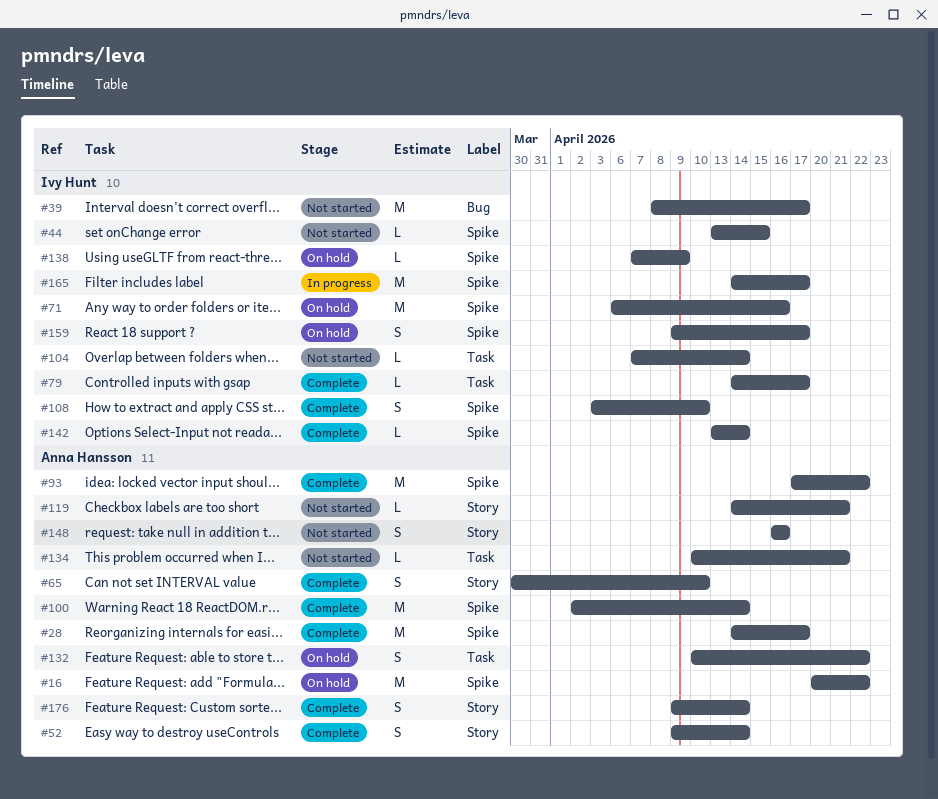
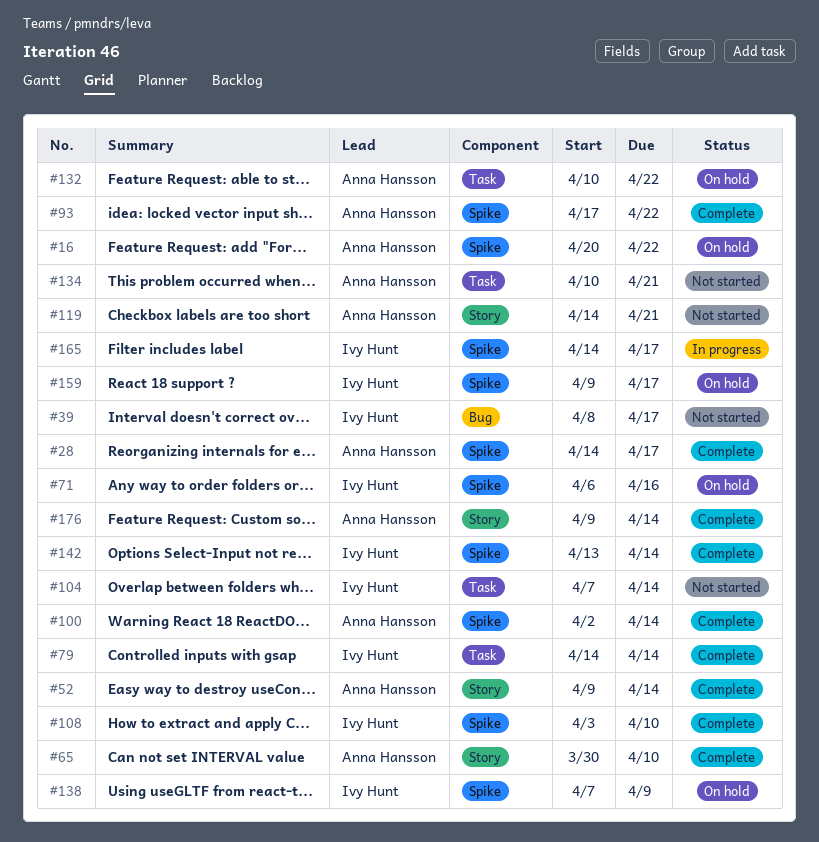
#44: present -> none
#79, due: Apr 17 -> Apr 14
#148: present -> none

